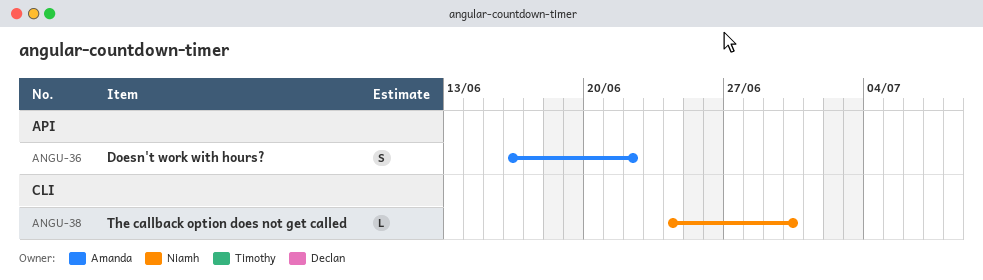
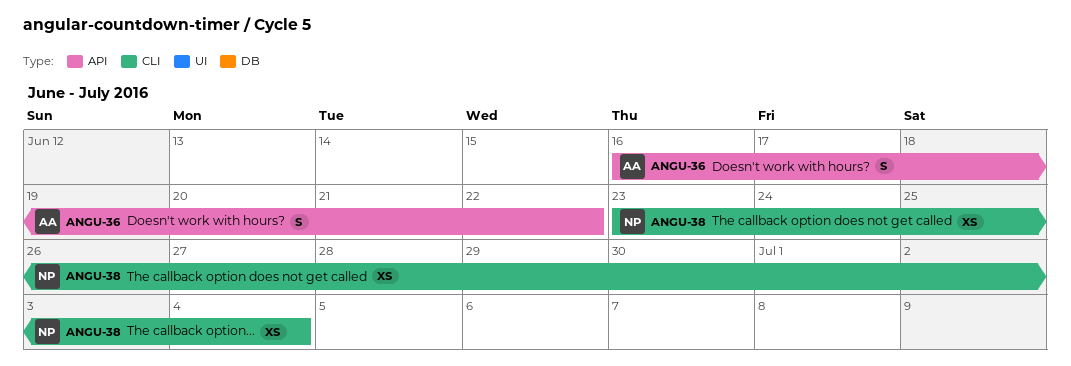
ANGU-38, estimate: L -> XS
ANGU-38, start: Jun 24 -> Jun 23
ANGU-38, due: Jun 30 -> Jul 4

